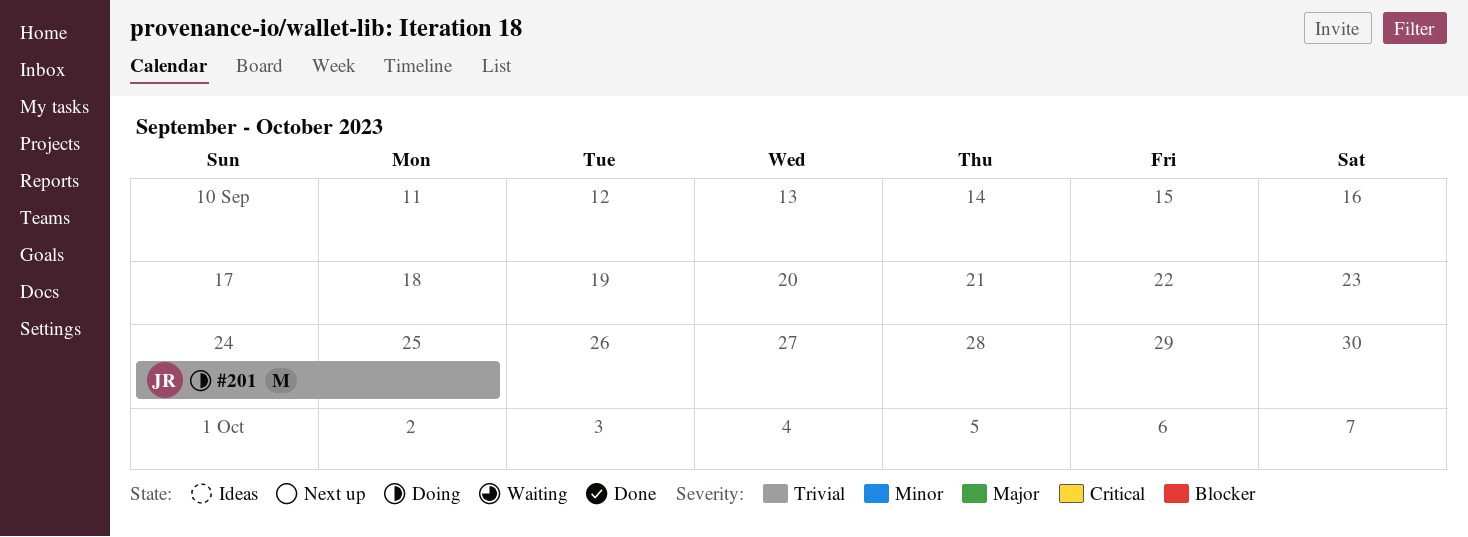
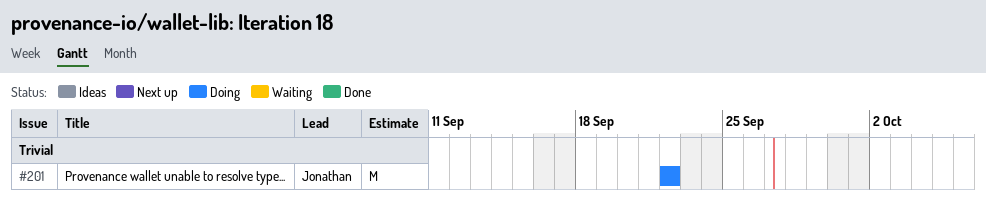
#201, start: Sep 24 -> Sep 22
#201, due: Sep 25 -> Sep 22

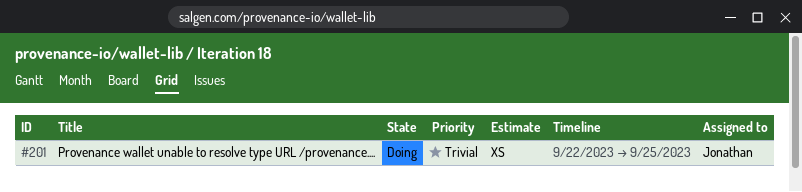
#201, estimate: M -> XS
#201, due: Sep 22 -> Sep 25

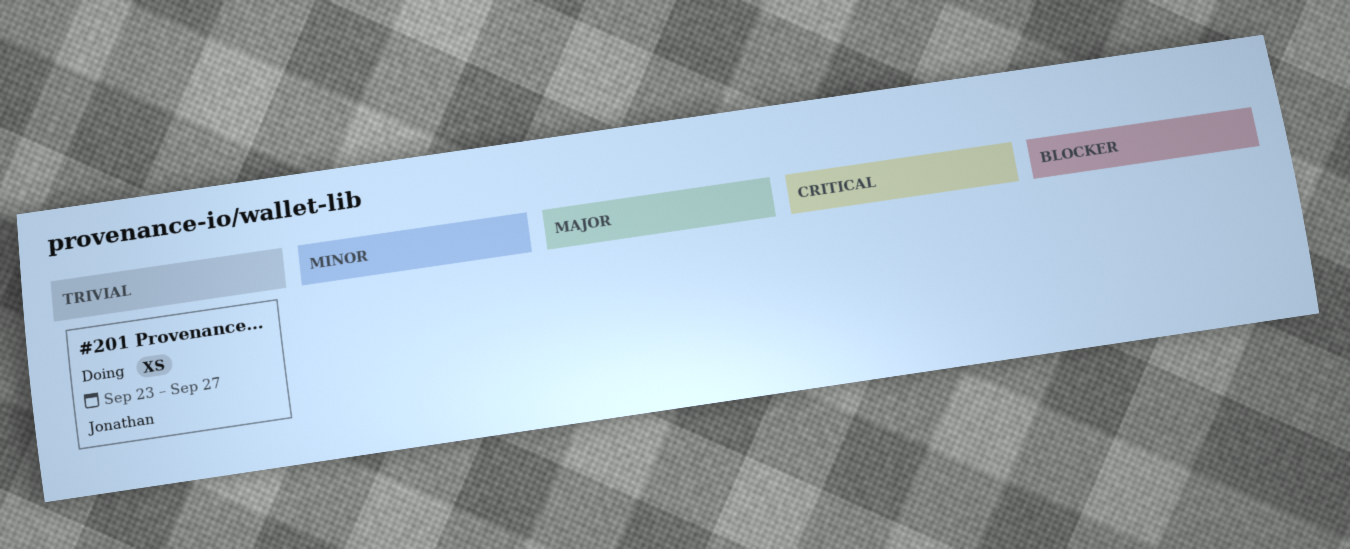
#201, start: Sep 22 -> Sep 23
#201, due: Sep 25 -> Sep 27

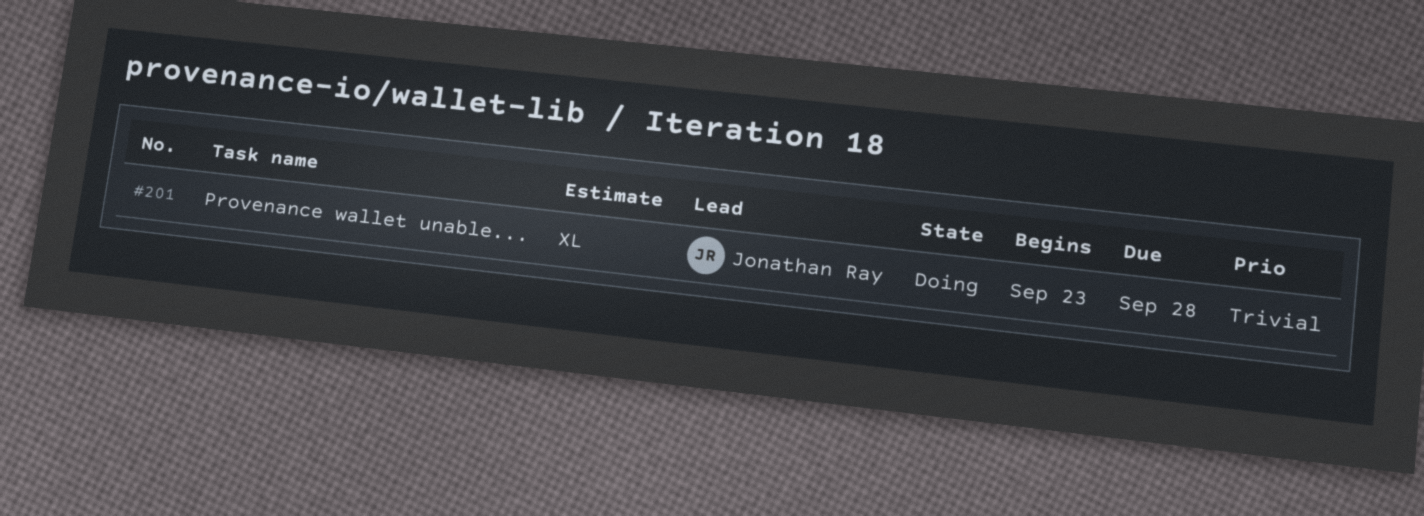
#201, estimate: XS -> XL
#201, due: Sep 27 -> Sep 28

